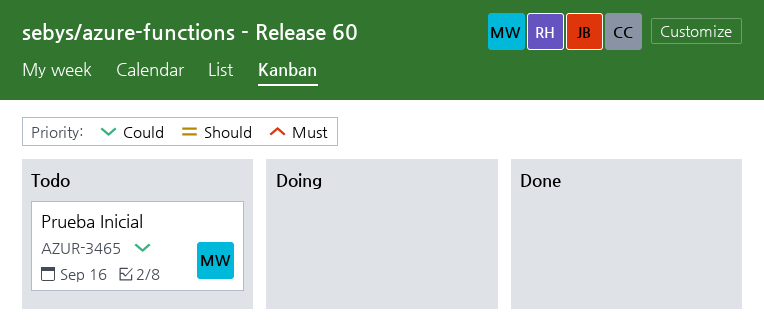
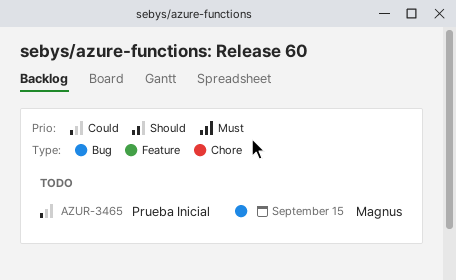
AZUR-3465, due: Sep 16 -> Sep 15

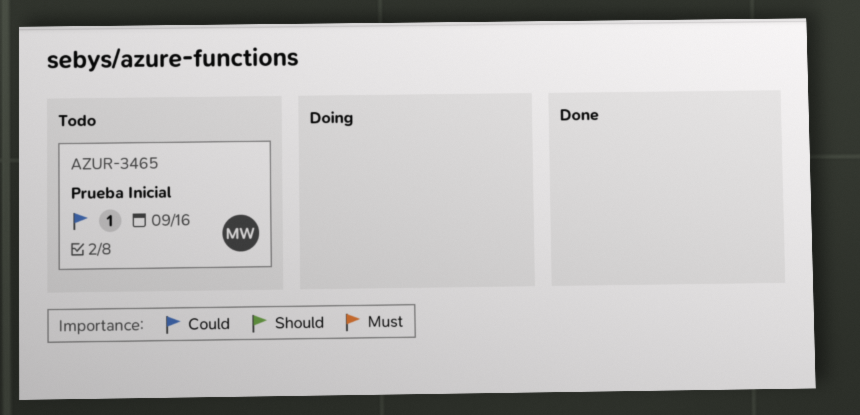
AZUR-3465, due: Sep 15 -> Sep 16

